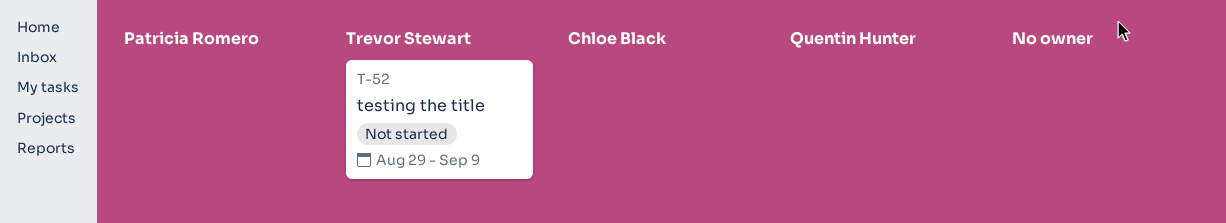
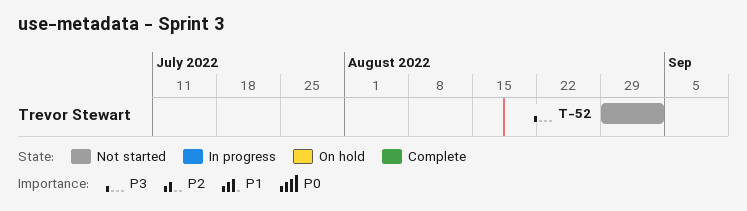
T-52, due: Sep 9 -> Sep 2

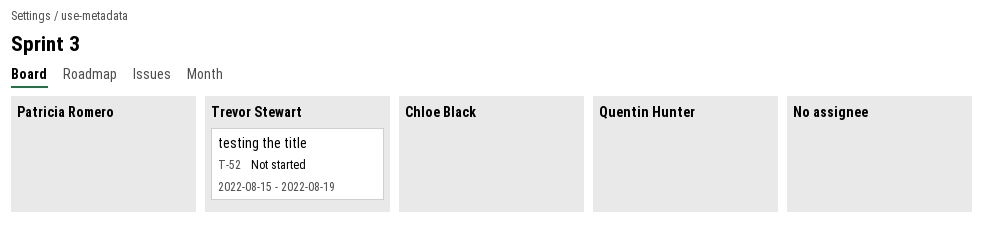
T-52, start: Aug 29 -> Aug 15
T-52, due: Sep 2 -> Aug 19

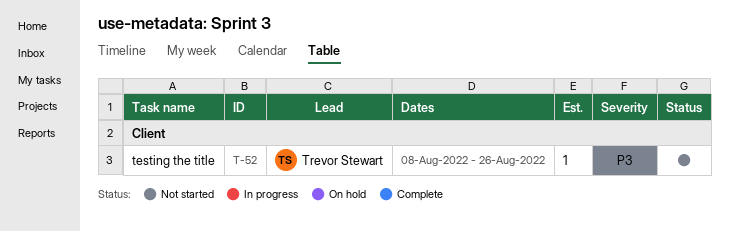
T-52, start: Aug 15 -> Aug 8
T-52, due: Aug 19 -> Aug 26

